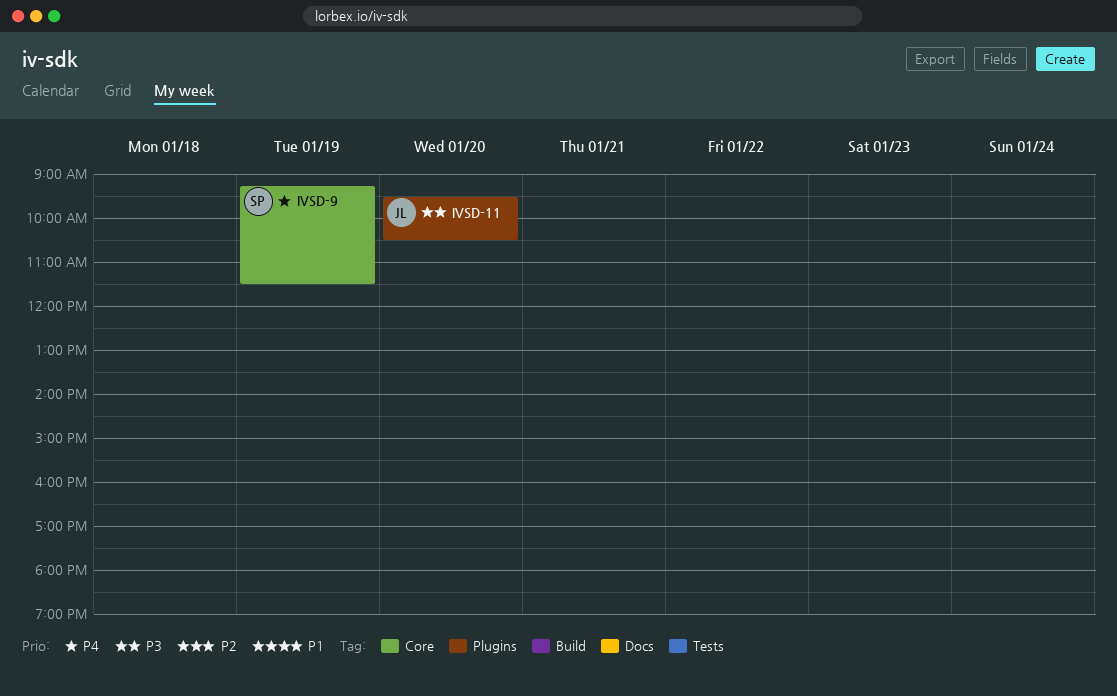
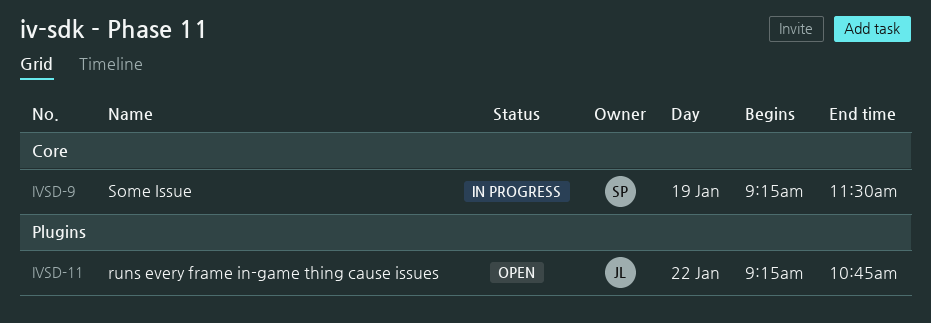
IVSD-11, day: Jan 20 -> Jan 22
IVSD-11, begins: 09:30 -> 09:15
IVSD-11, ends: 10:30 -> 10:45

